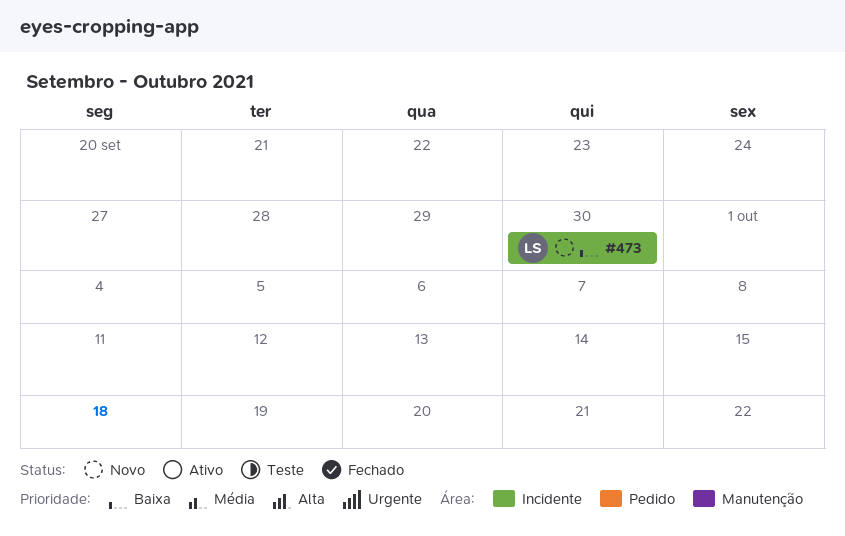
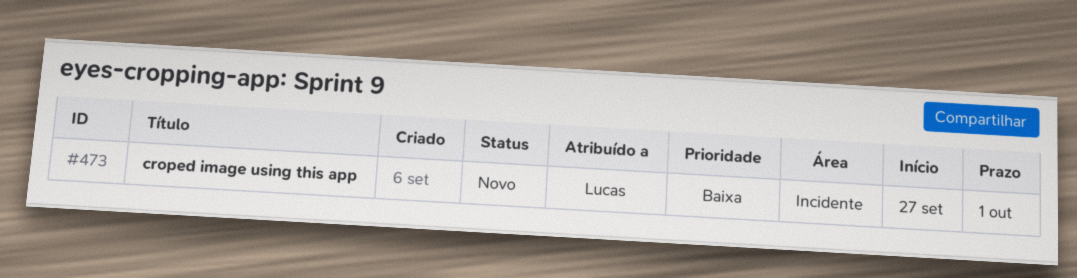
#473, start: Sep 30 -> Sep 27
#473, due: Sep 30 -> Oct 1

